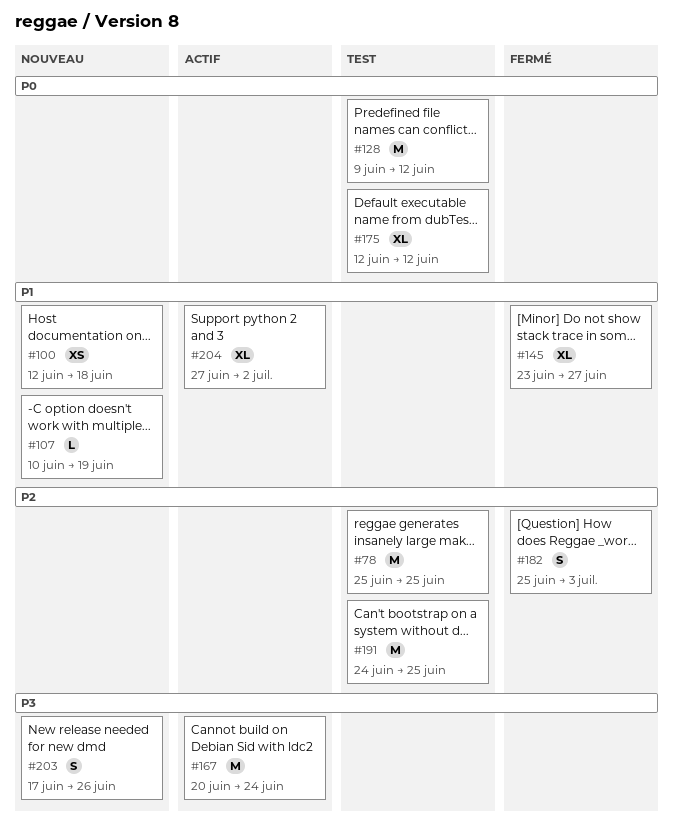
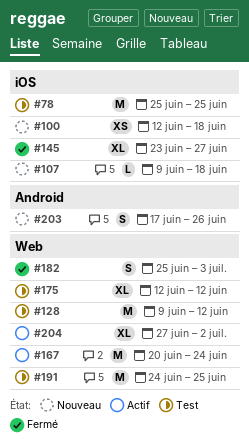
#107, start: Jun 10 -> Jun 9
#107, due: Jun 19 -> Jun 18

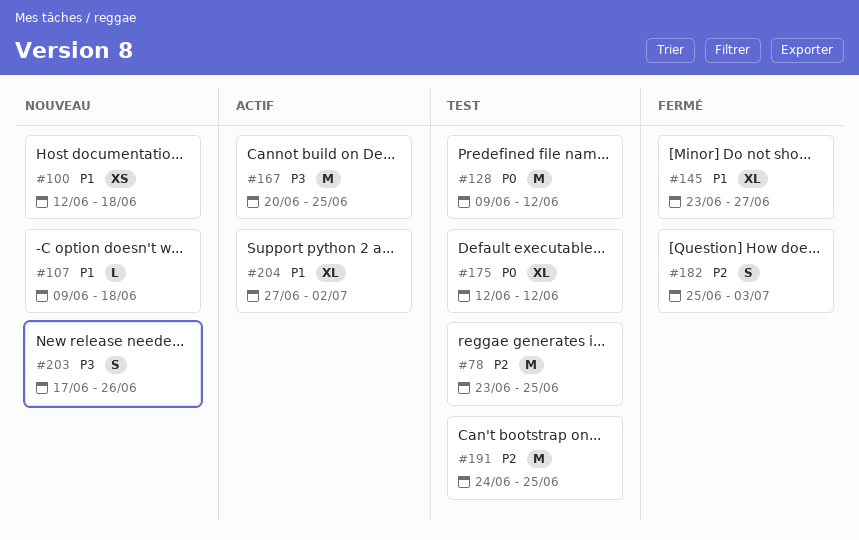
#78, start: Jun 25 -> Jun 23
#167, due: Jun 24 -> Jun 25

